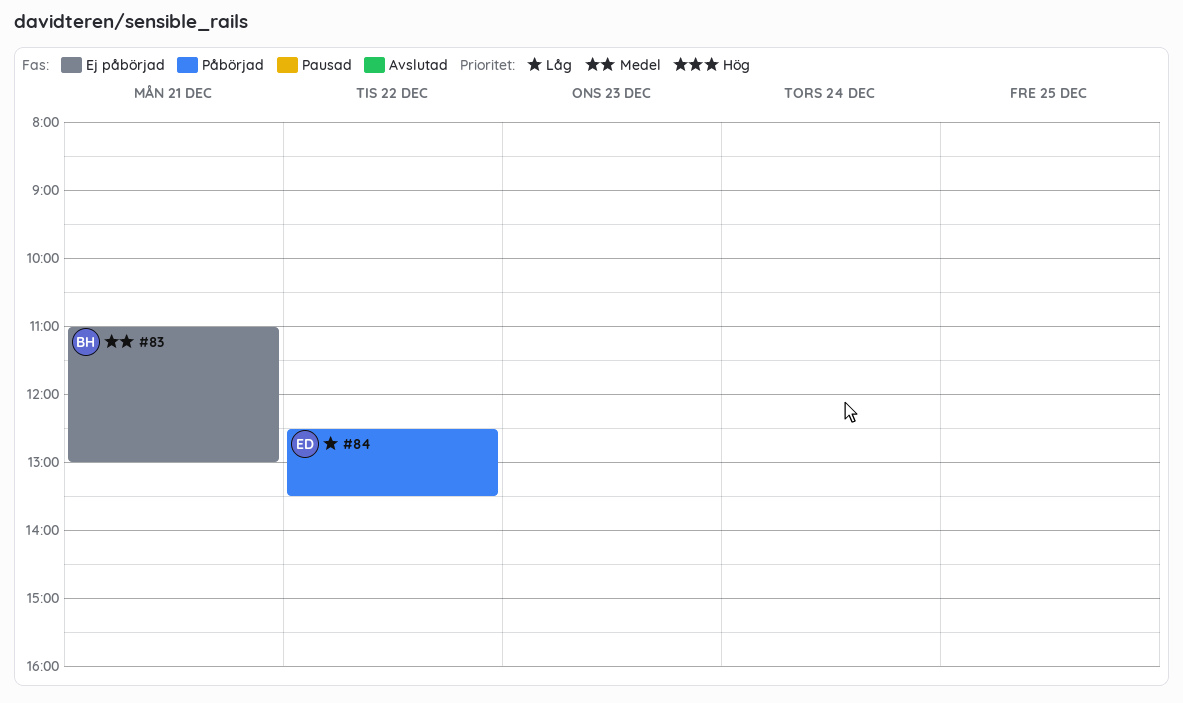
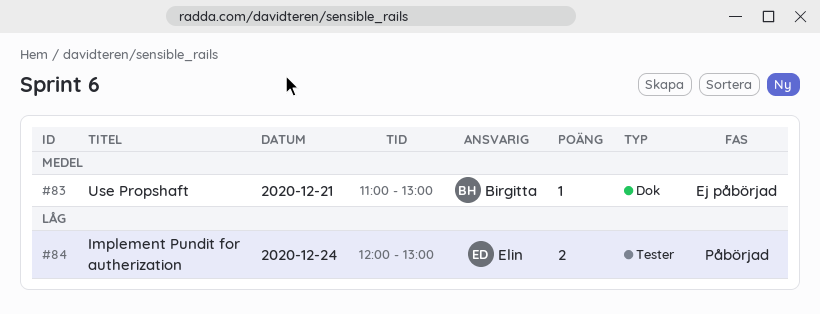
#84, day: Dec 22 -> Dec 24
#84, begins: 12:30 -> 12:00
#84, ends: 13:30 -> 13:00

